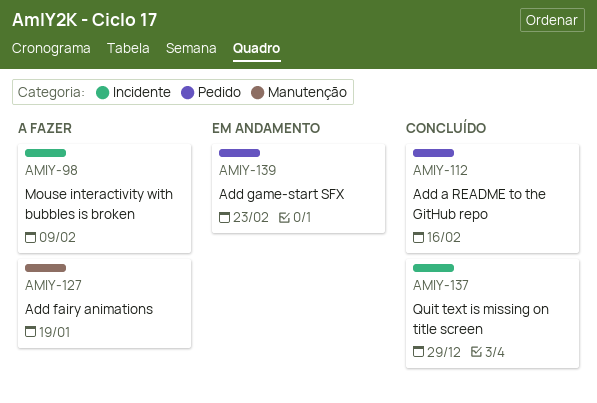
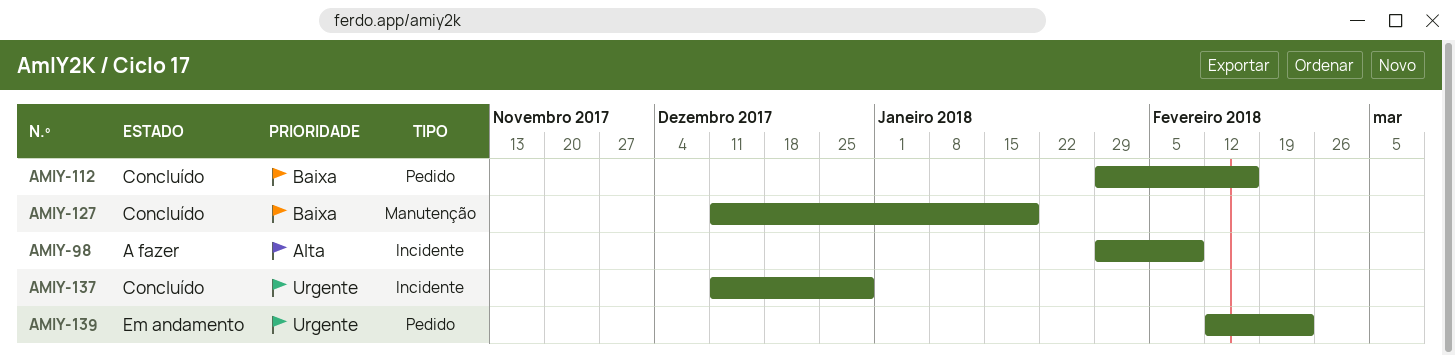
AMIY-127, status: A fazer -> Concluído

